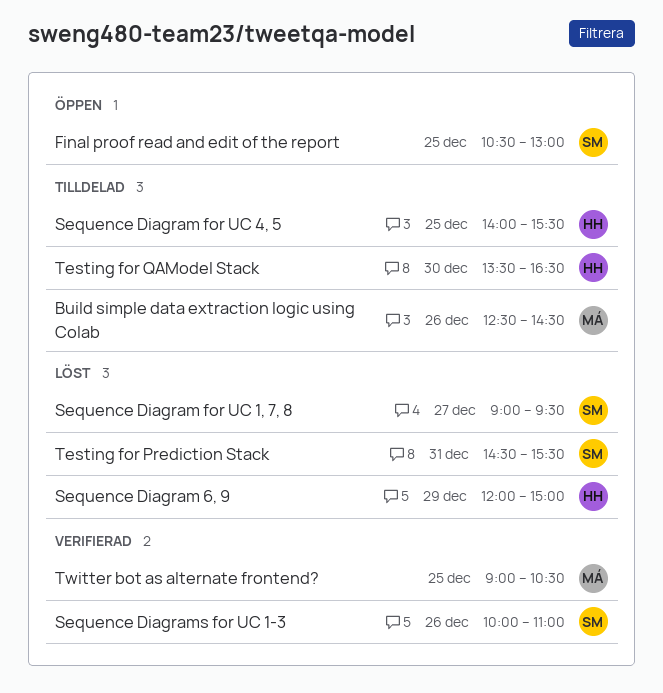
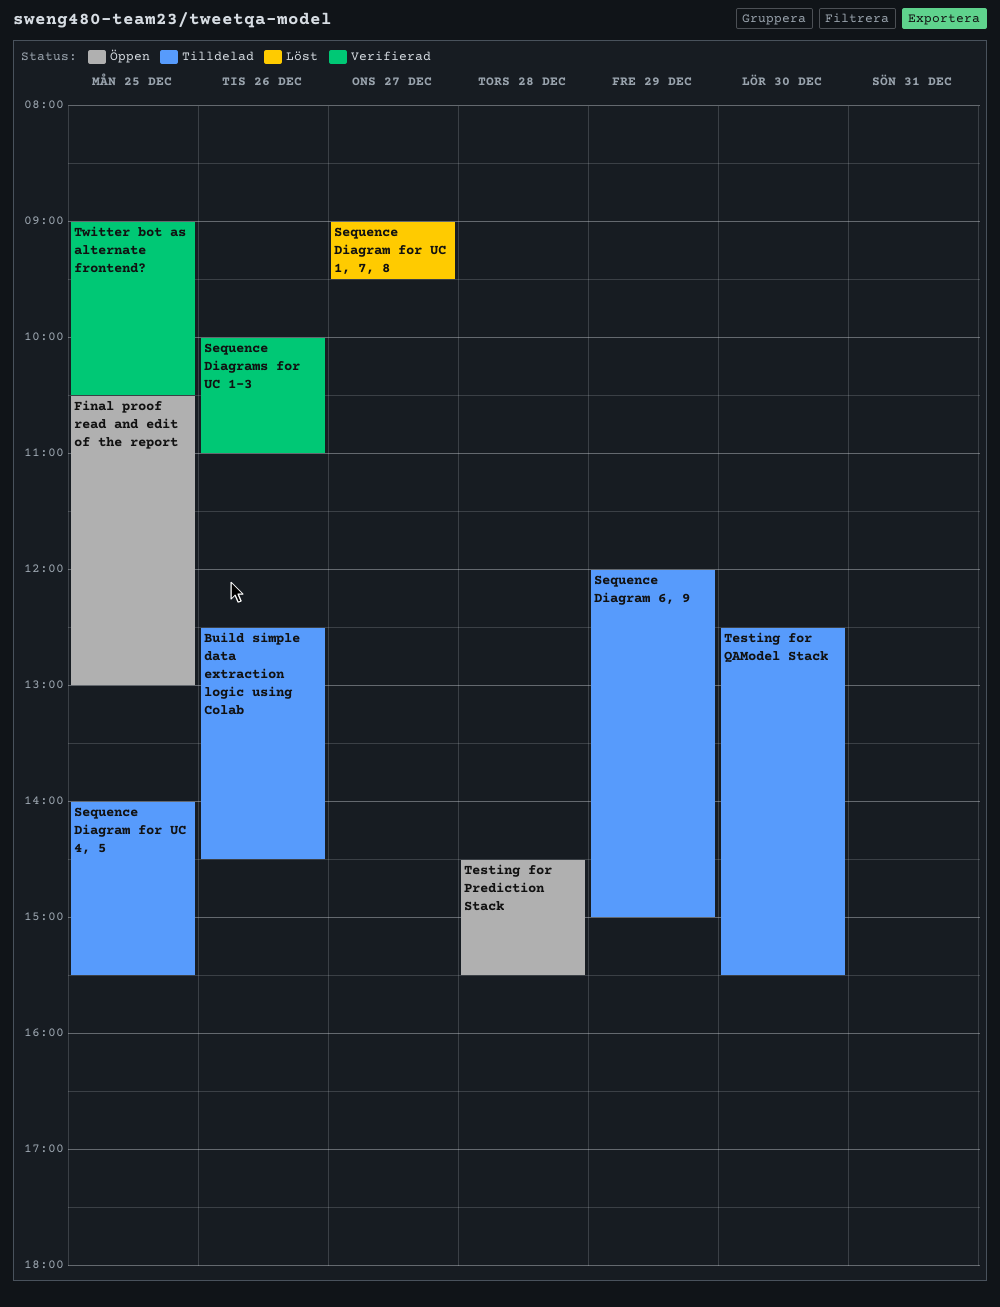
Sequence Diagram 6, 9, status: Löst -> Tilldelad
Testing for Prediction Stack, status: Löst -> Öppen
Testing for Prediction Stack, day: Dec 31 -> Dec 28
Testing for QAModel Stack, begins: 13:30 -> 12:30
Testing for QAModel Stack, ends: 16:30 -> 15:30

